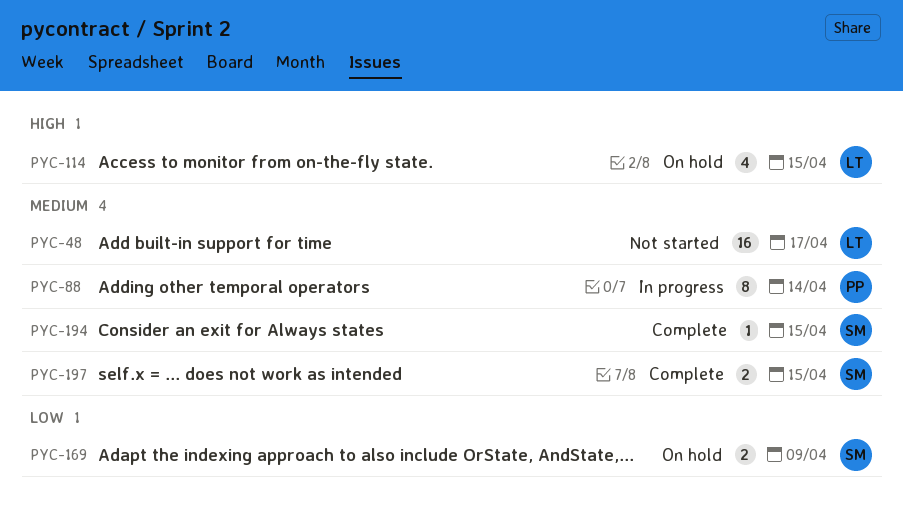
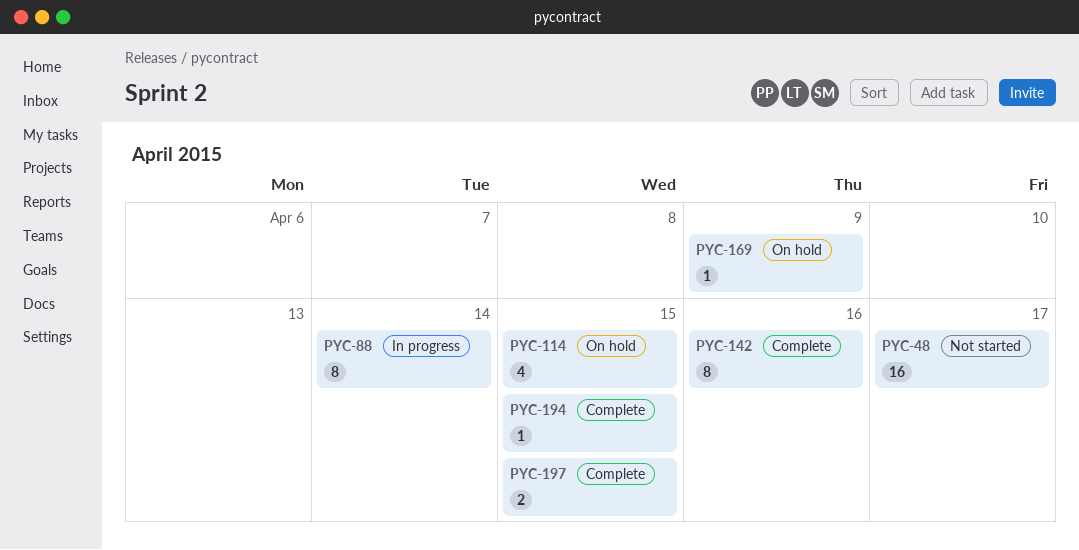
PYC-142: none -> present
PYC-169, estimate: 2 -> 1

